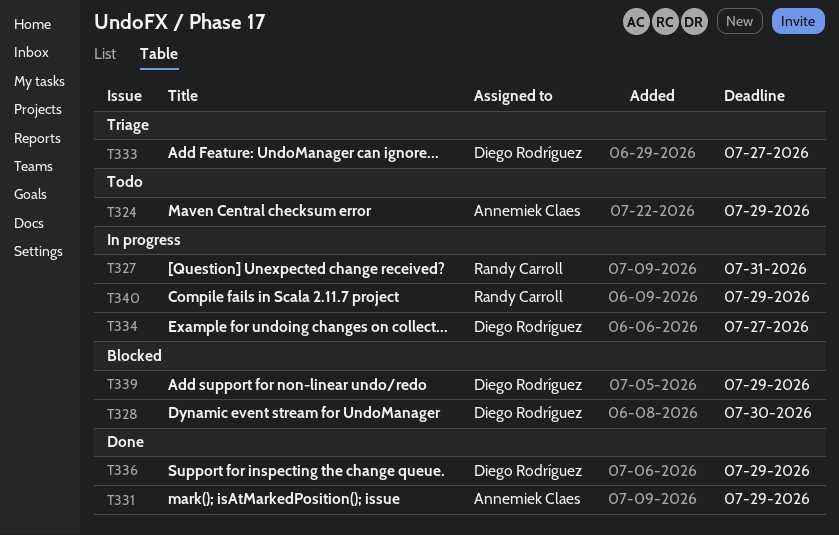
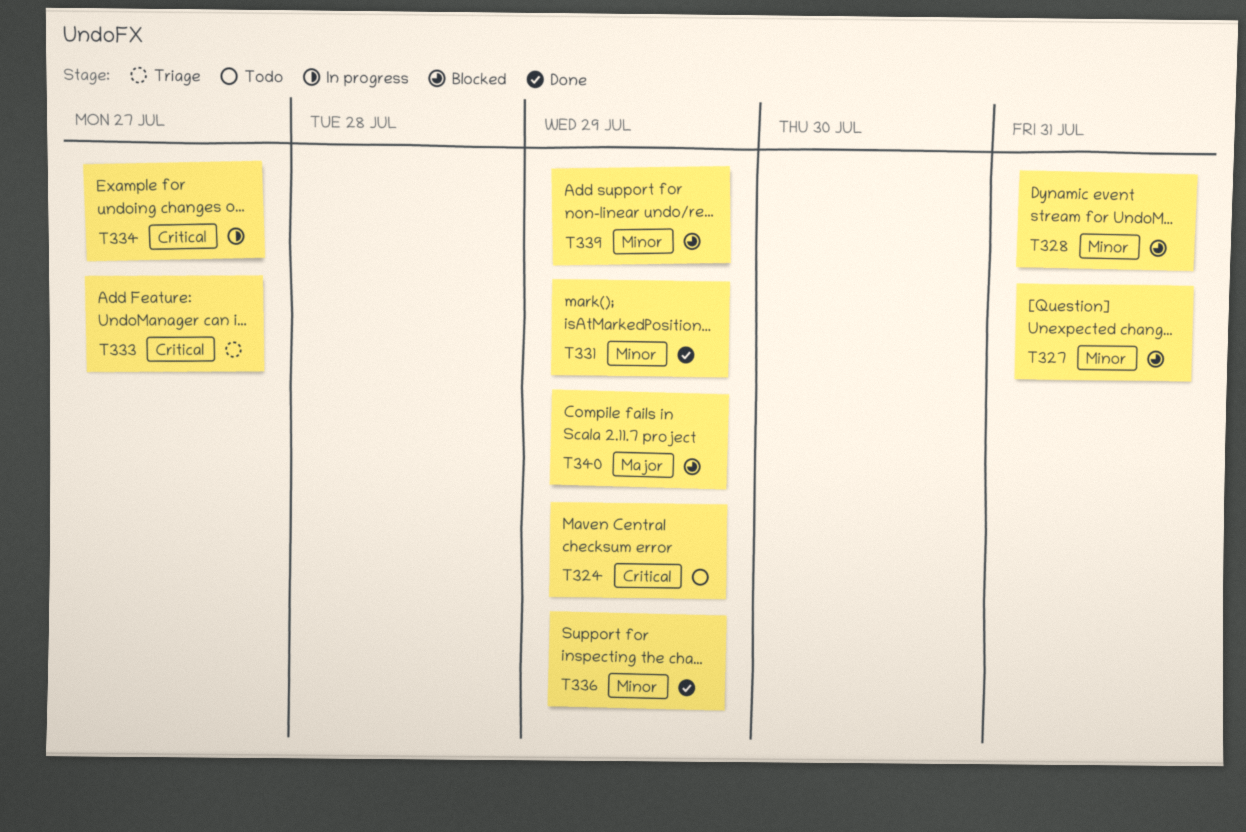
T327, status: In progress -> Blocked
T328, due: Jul 30 -> Jul 31
T340, status: In progress -> Blocked

